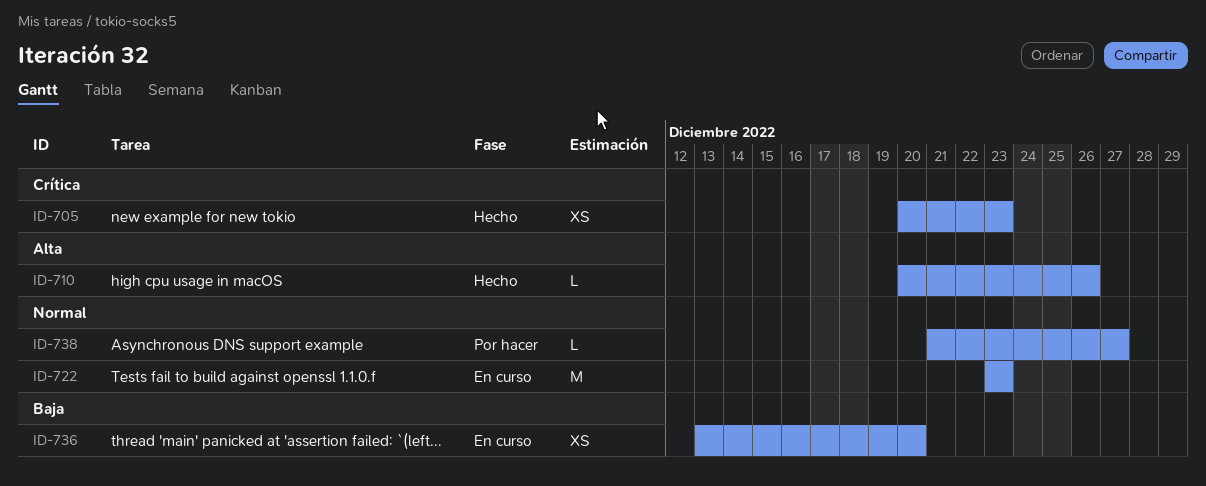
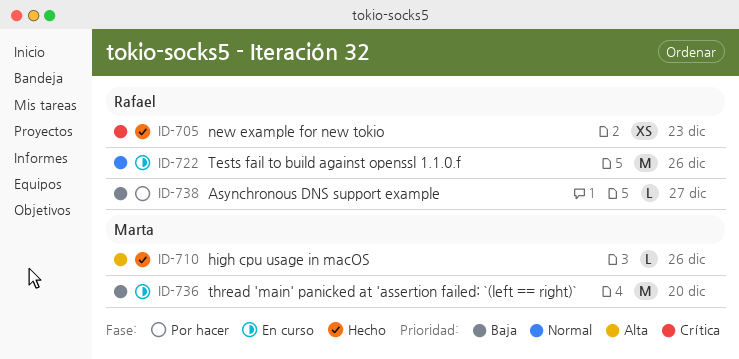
ID-722, due: Dec 23 -> Dec 26
ID-736, estimate: XS -> M
ID-738, priority: Normal -> Baja

